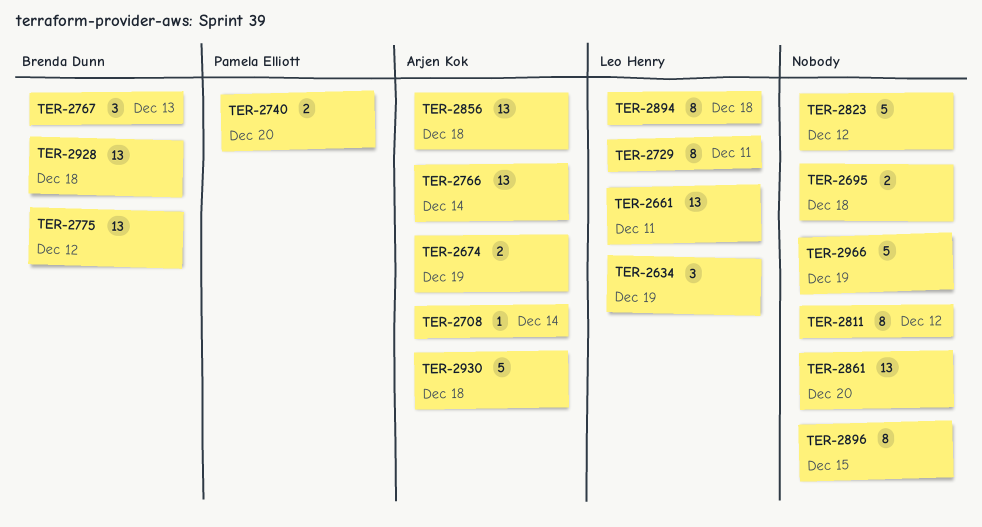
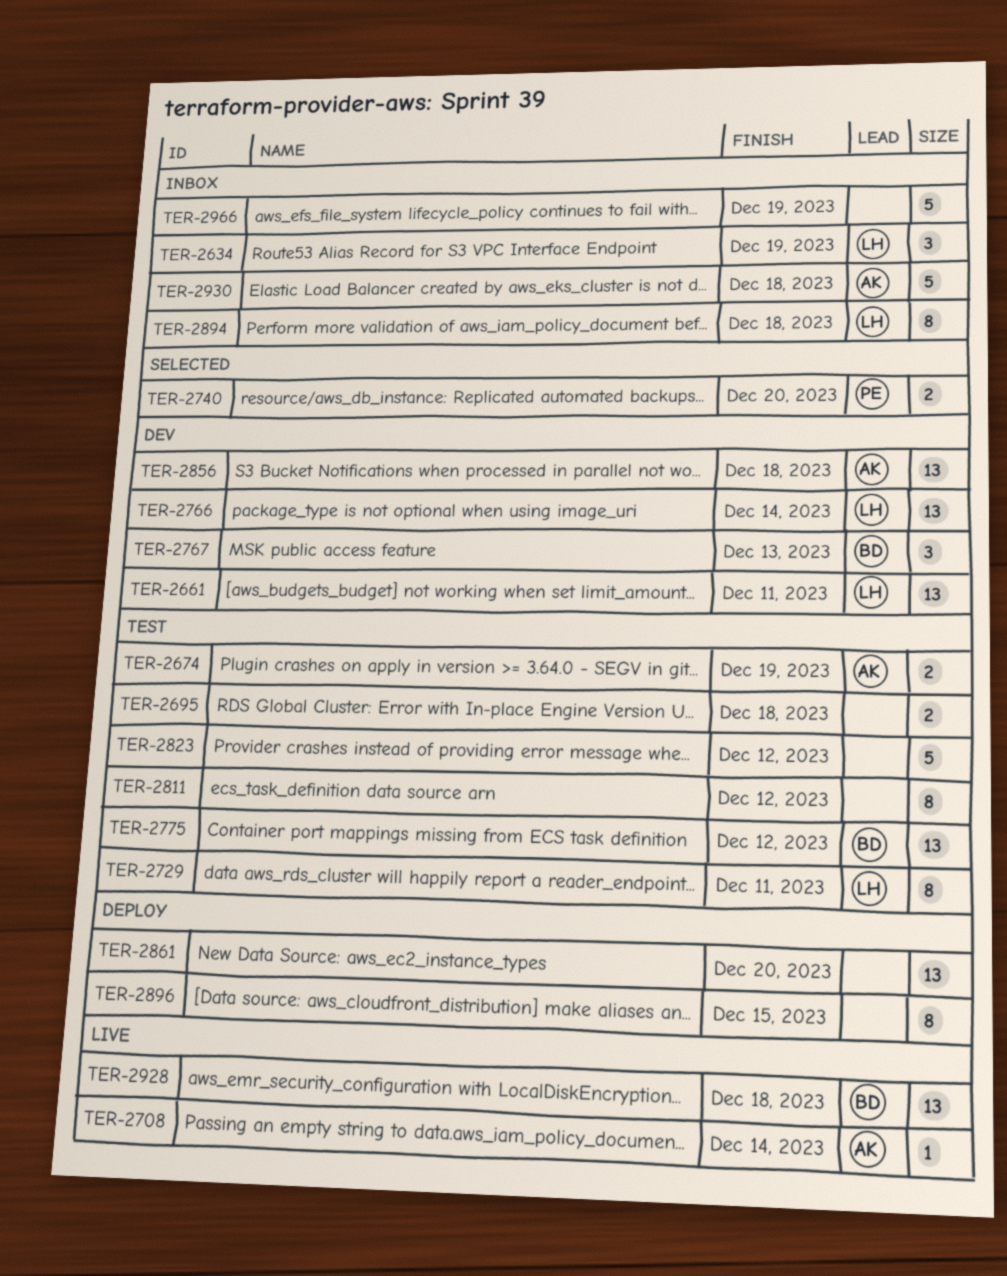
TER-2766, owner: Arjen Kok -> Leo Henry

